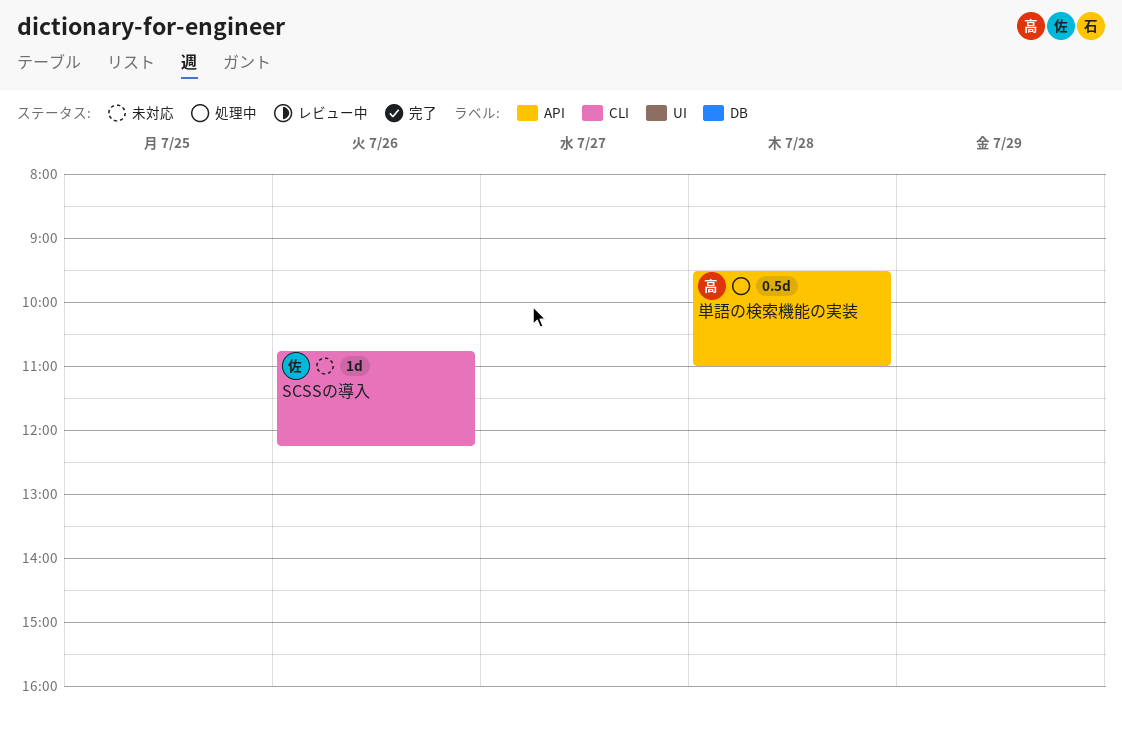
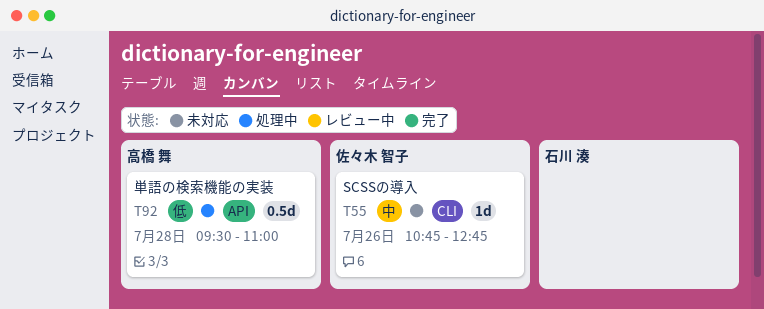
SCSSの導入, ends: 12:15 -> 12:45

